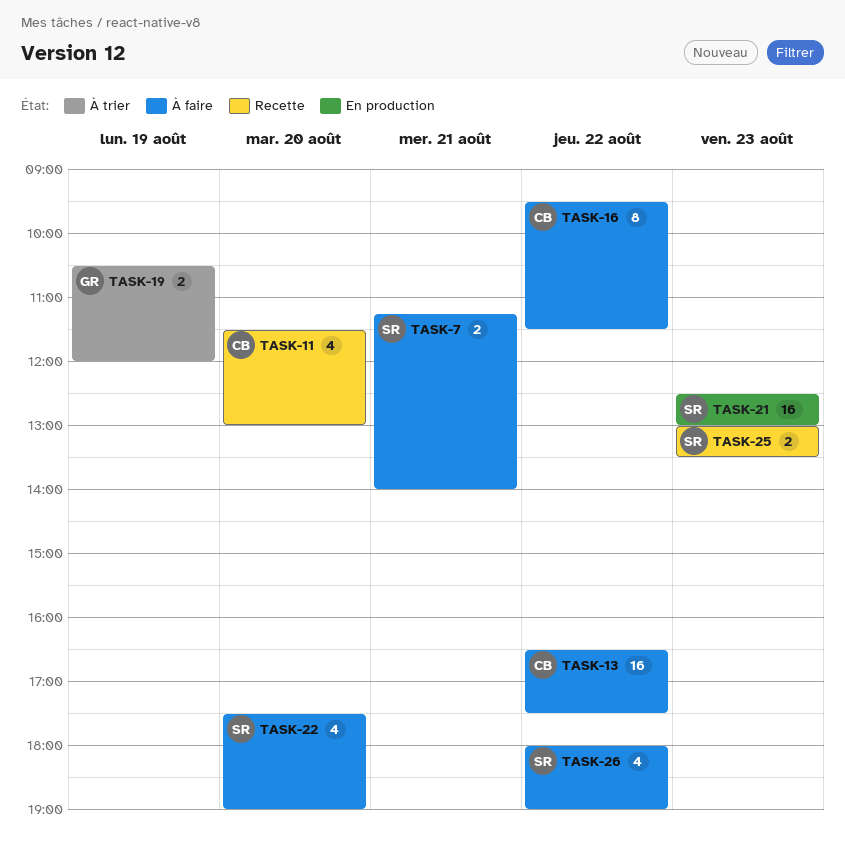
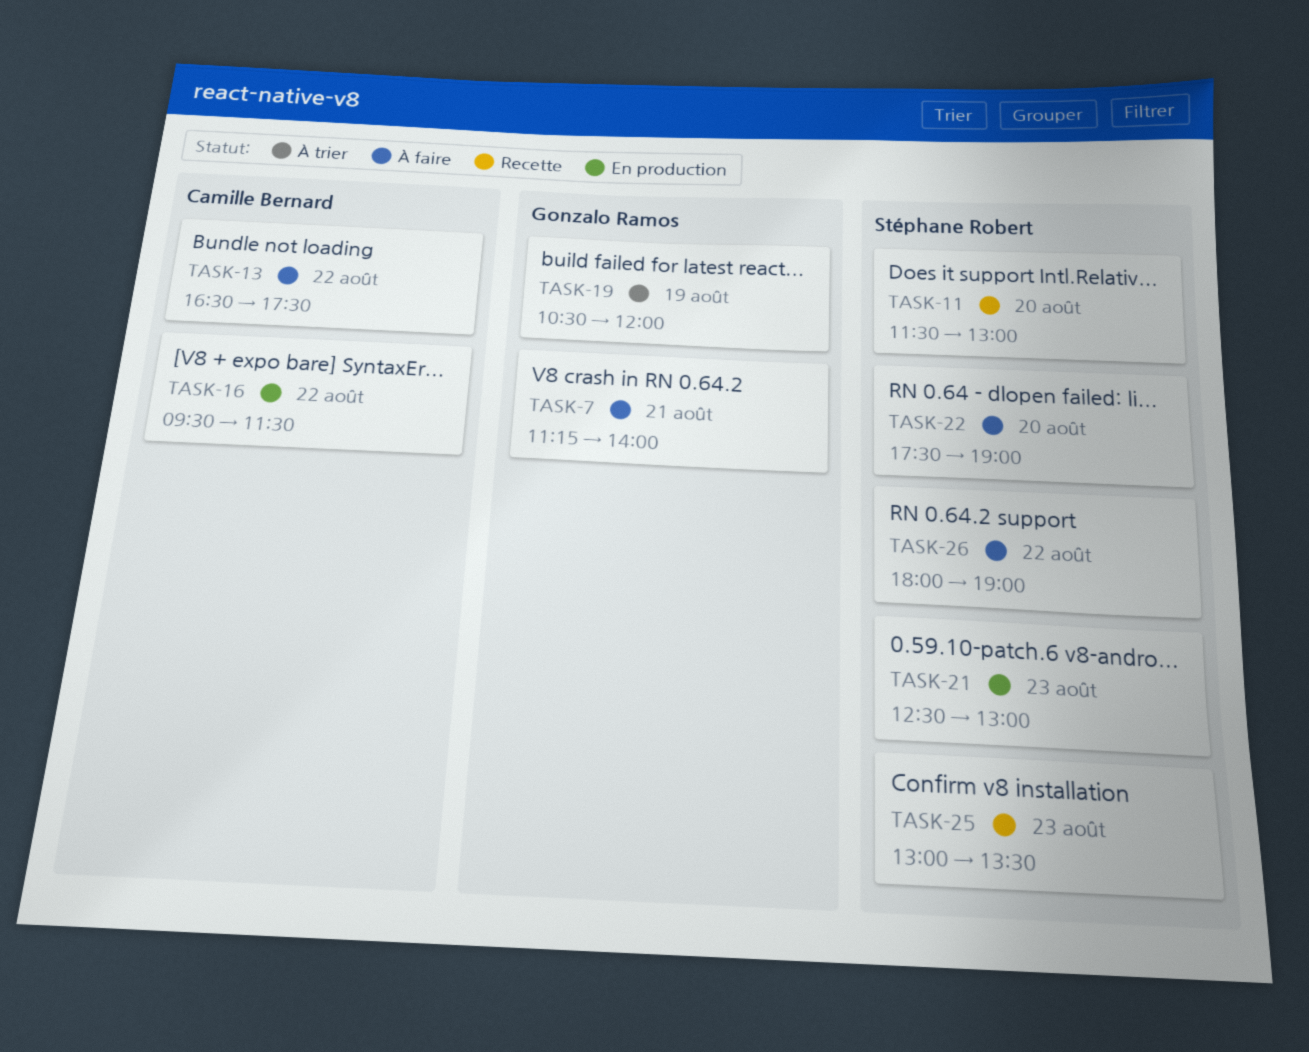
TASK-7, owner: Stéphane Robert -> Gonzalo Ramos
TASK-11, owner: Camille Bernard -> Stéphane Robert
TASK-16, status: À faire -> En production

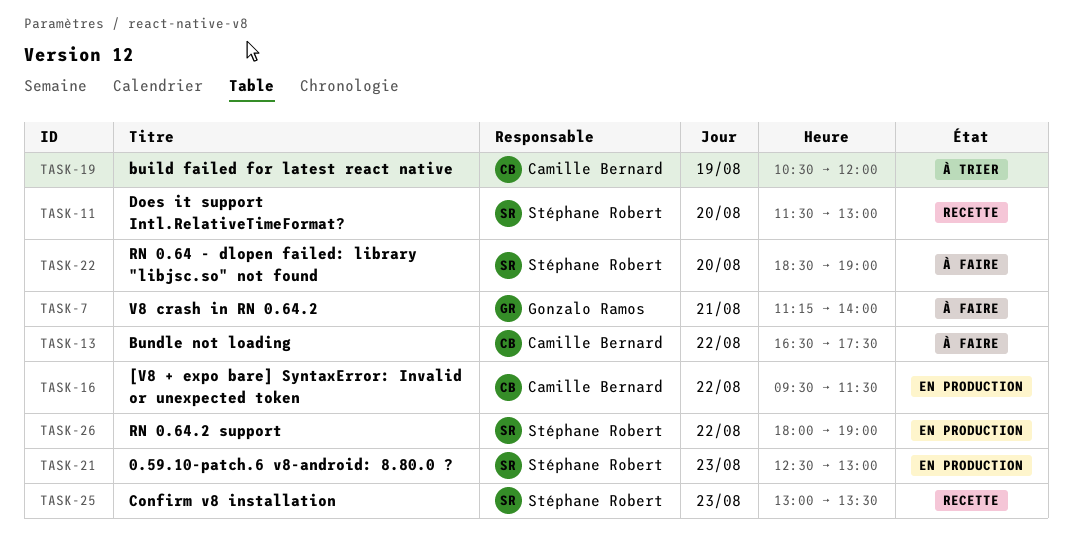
TASK-19, owner: Gonzalo Ramos -> Camille Bernard
TASK-22, begins: 17:30 -> 18:30
TASK-26, status: À faire -> En production

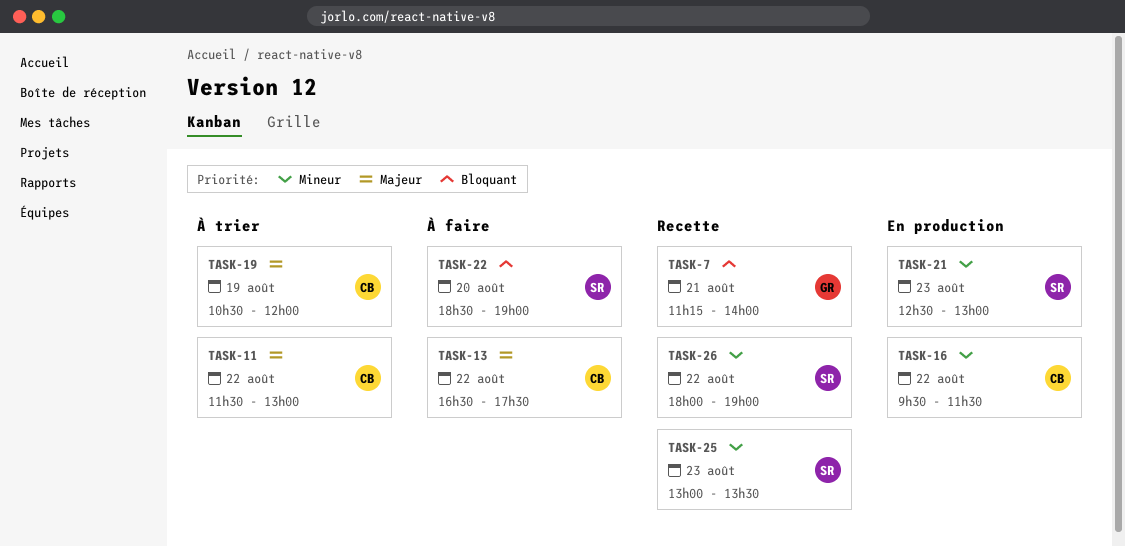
TASK-7, status: À faire -> Recette
TASK-11, status: Recette -> À trier
TASK-11, owner: Stéphane Robert -> Camille Bernard
TASK-11, day: Aug 20 -> Aug 22
TASK-26, status: En production -> Recette

